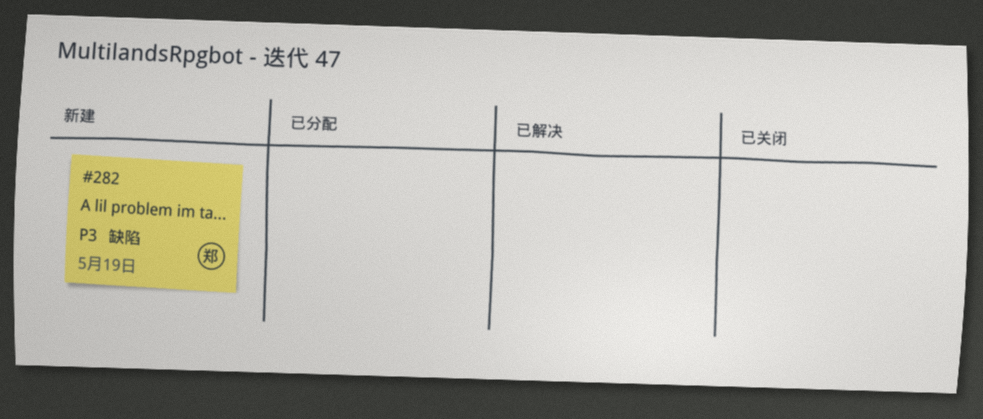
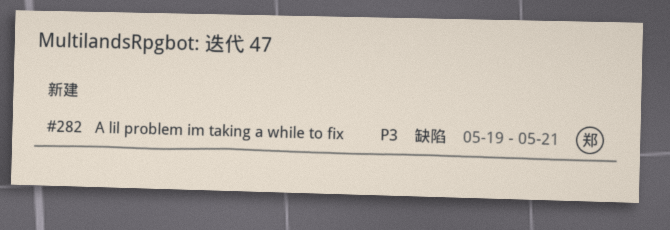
#282, due: May 19 -> May 21

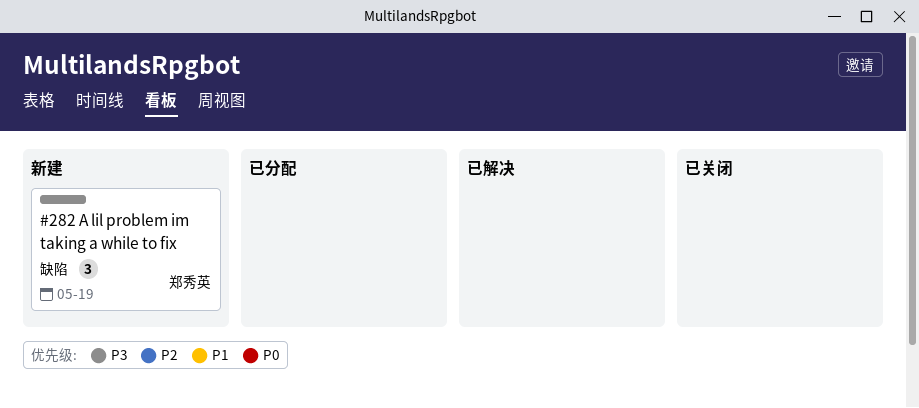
#282, due: May 21 -> May 19

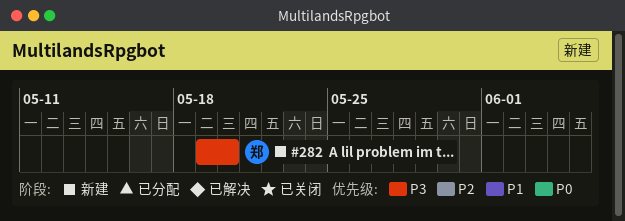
#282, due: May 19 -> May 20

